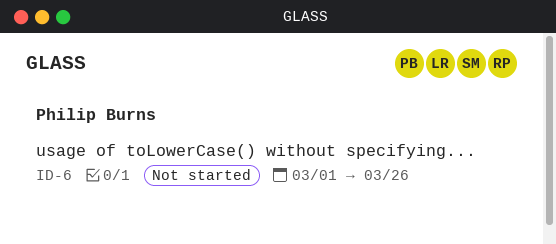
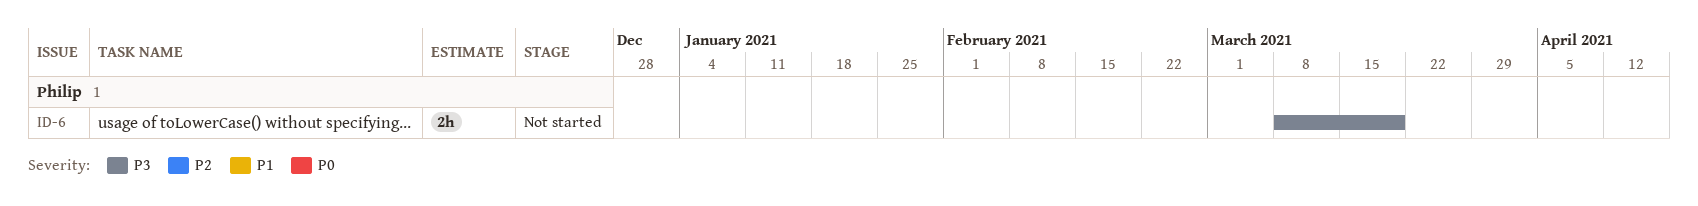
ID-6, start: Mar 1 -> Mar 8
ID-6, due: Mar 26 -> Mar 19

